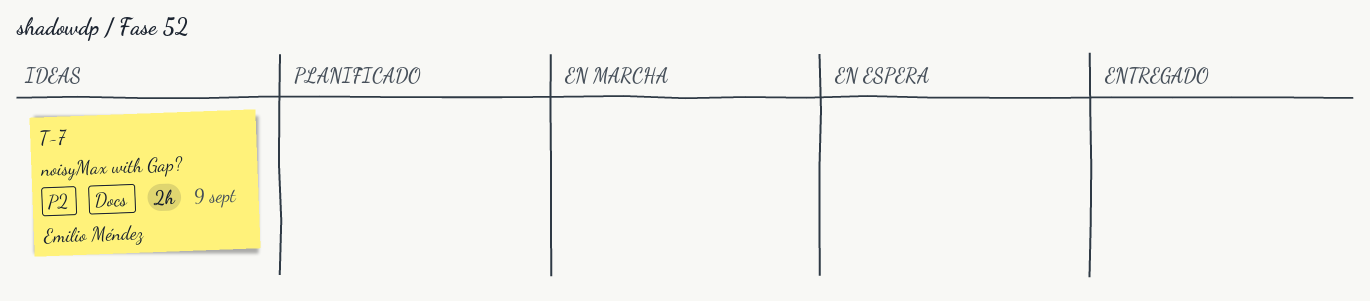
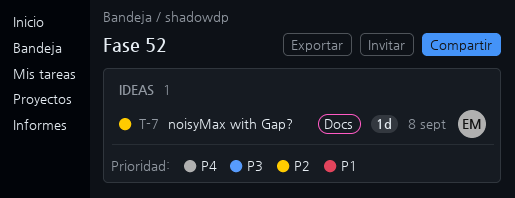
T-7, estimate: 2h -> 1d
T-7, due: Sep 9 -> Sep 8

